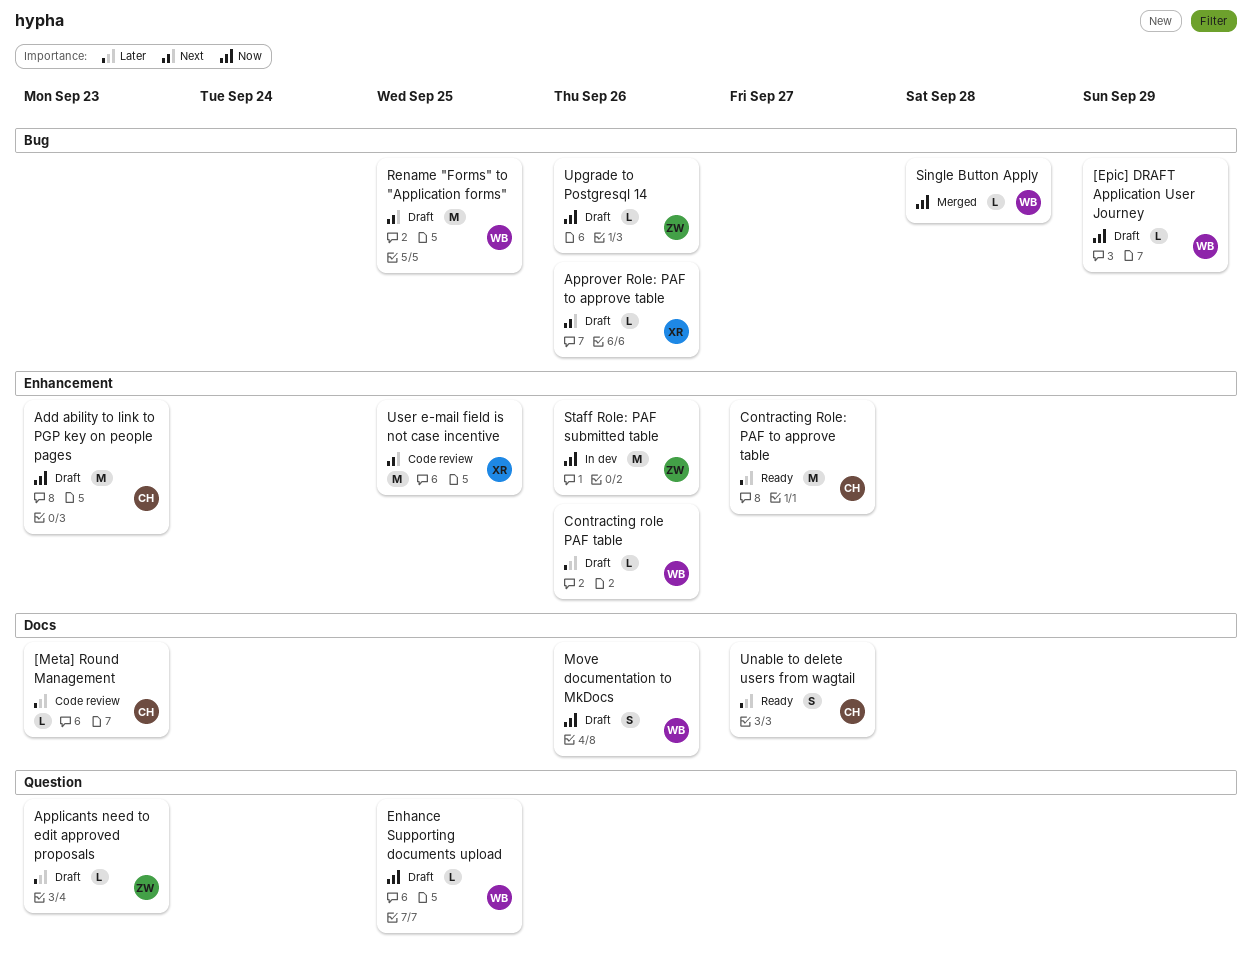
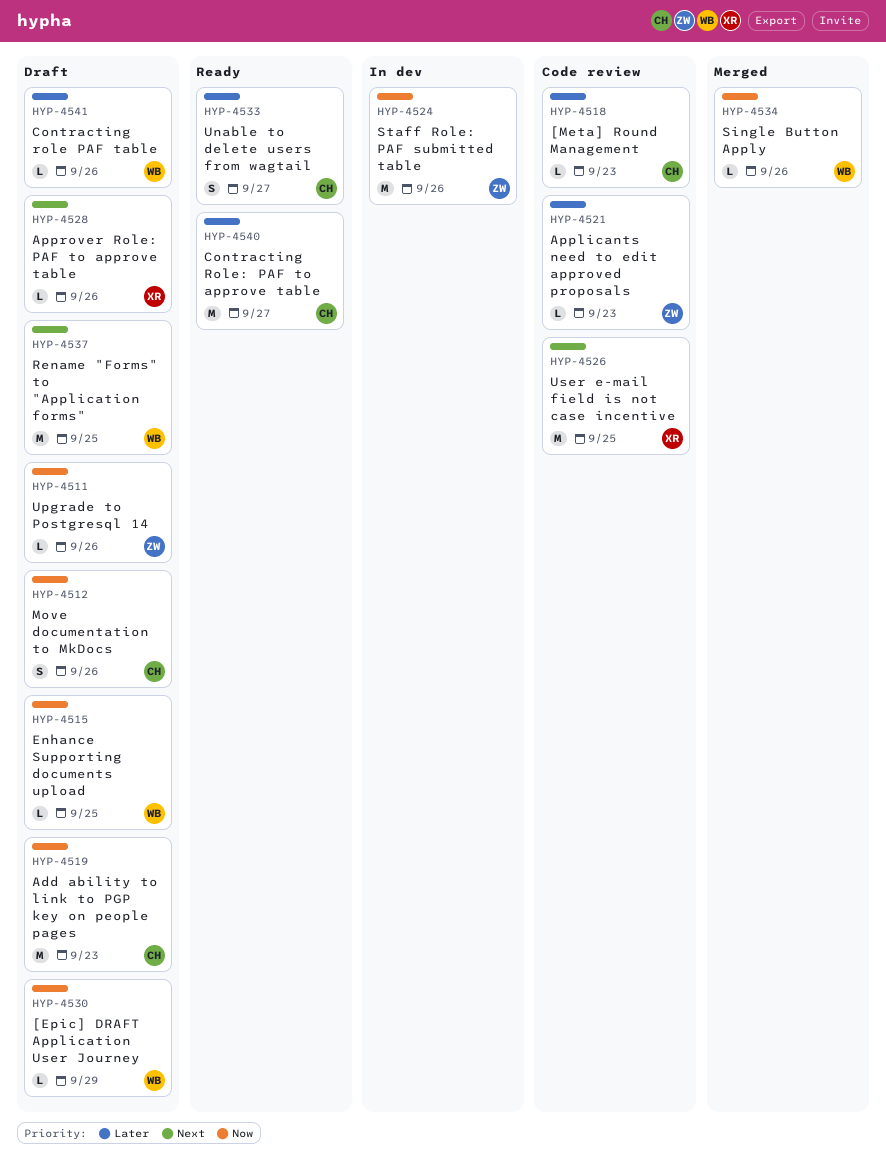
Applicants need to edit approved proposals, status: Draft -> Code review
Move documentation to MkDocs, owner: WB -> CH
Single Button Apply, due: Sep 28 -> Sep 26

